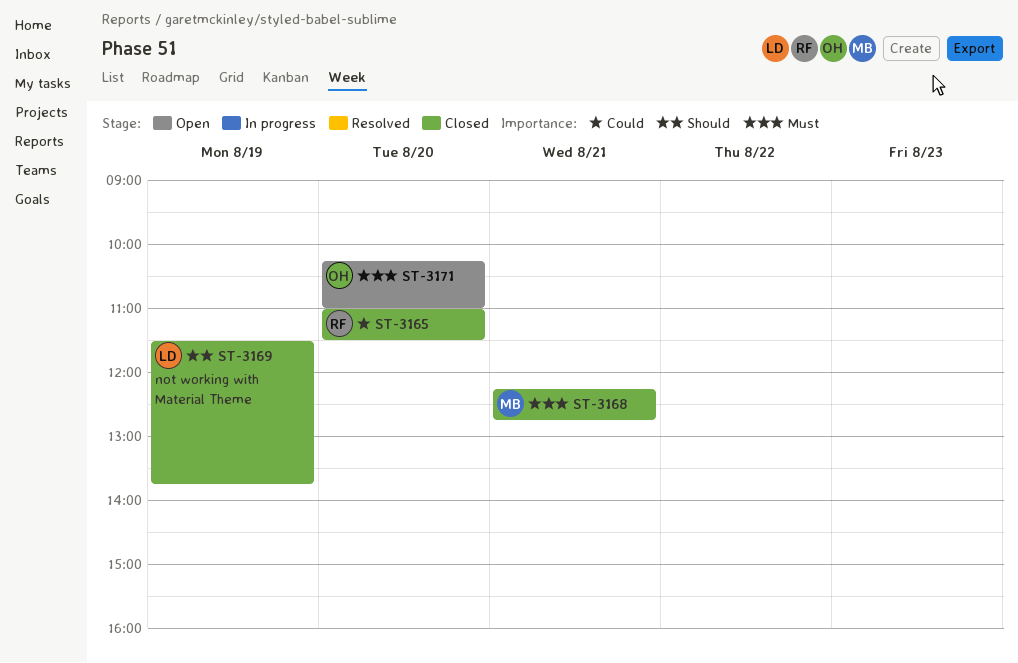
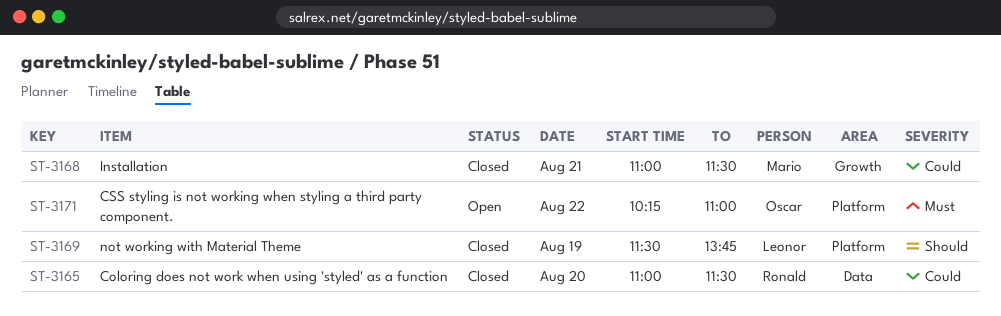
ST-3168, priority: Must -> Could
ST-3168, begins: 12:15 -> 11:00
ST-3168, ends: 12:45 -> 11:30
ST-3171, day: Aug 20 -> Aug 22

